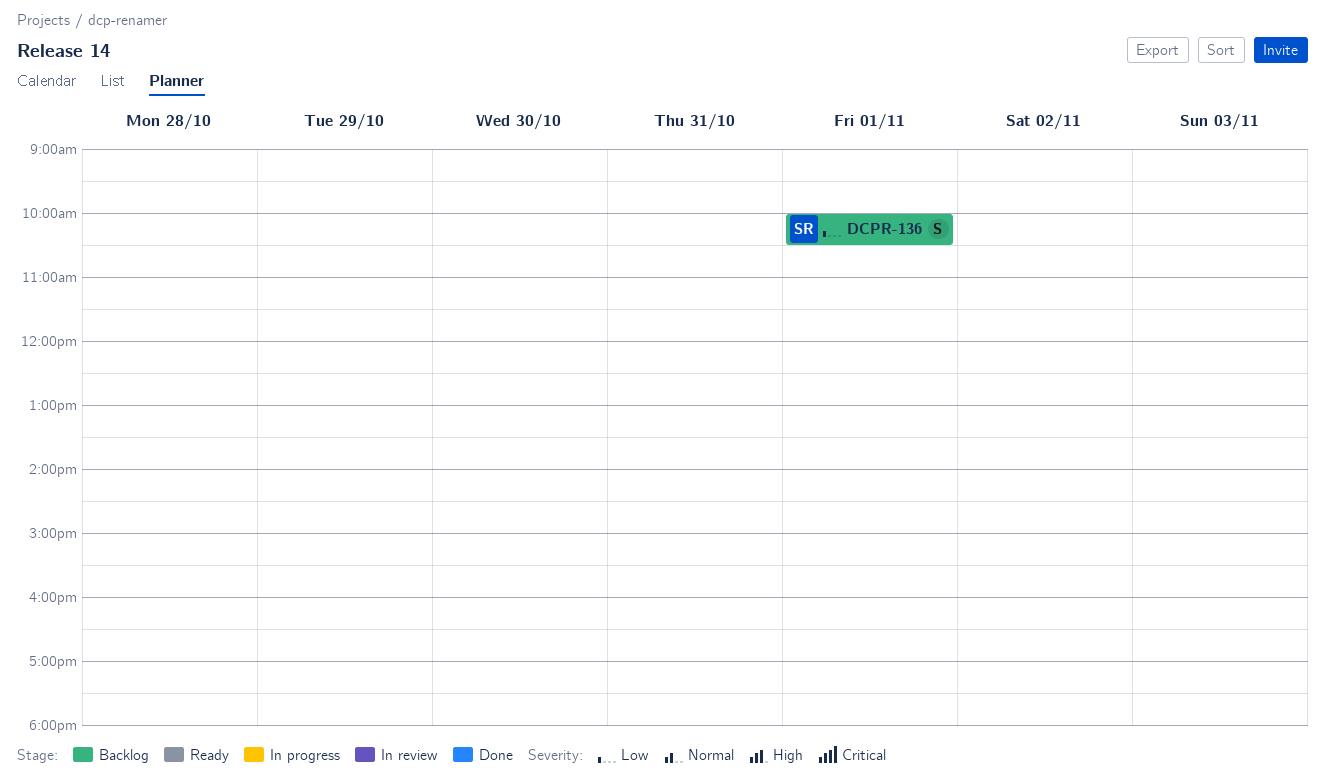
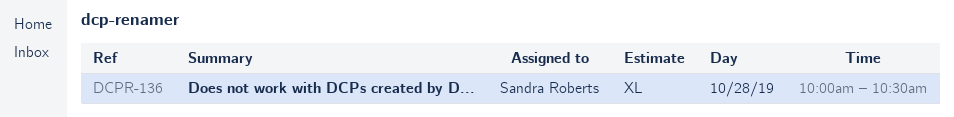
DCPR-136, estimate: S -> XL
DCPR-136, day: Nov 1 -> Oct 28

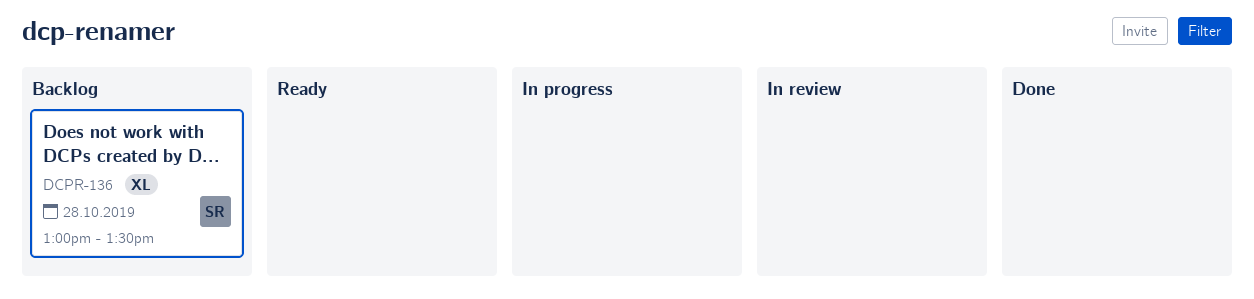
DCPR-136, begins: 10:00 -> 13:00
DCPR-136, ends: 10:30 -> 13:30

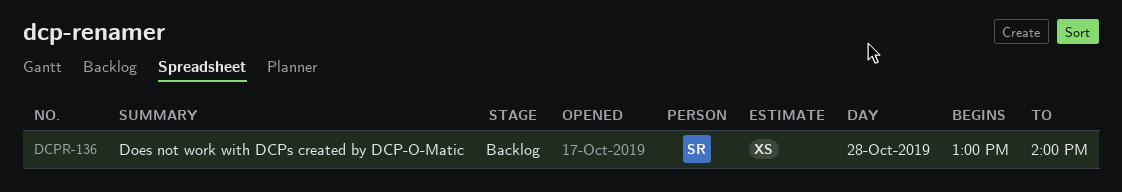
DCPR-136, estimate: XL -> XS
DCPR-136, ends: 13:30 -> 14:00

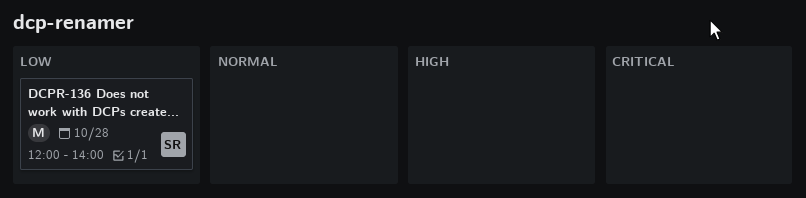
DCPR-136, estimate: XS -> M
DCPR-136, begins: 13:00 -> 12:00

